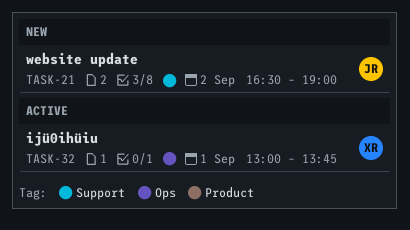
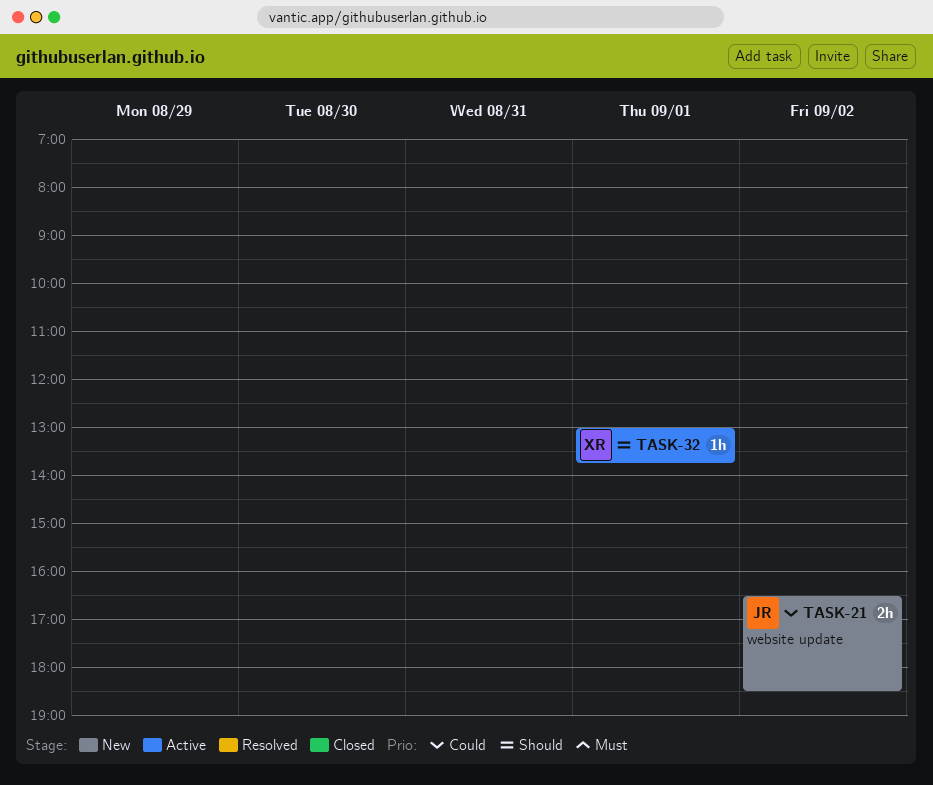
TASK-21, ends: 19:00 -> 18:30

